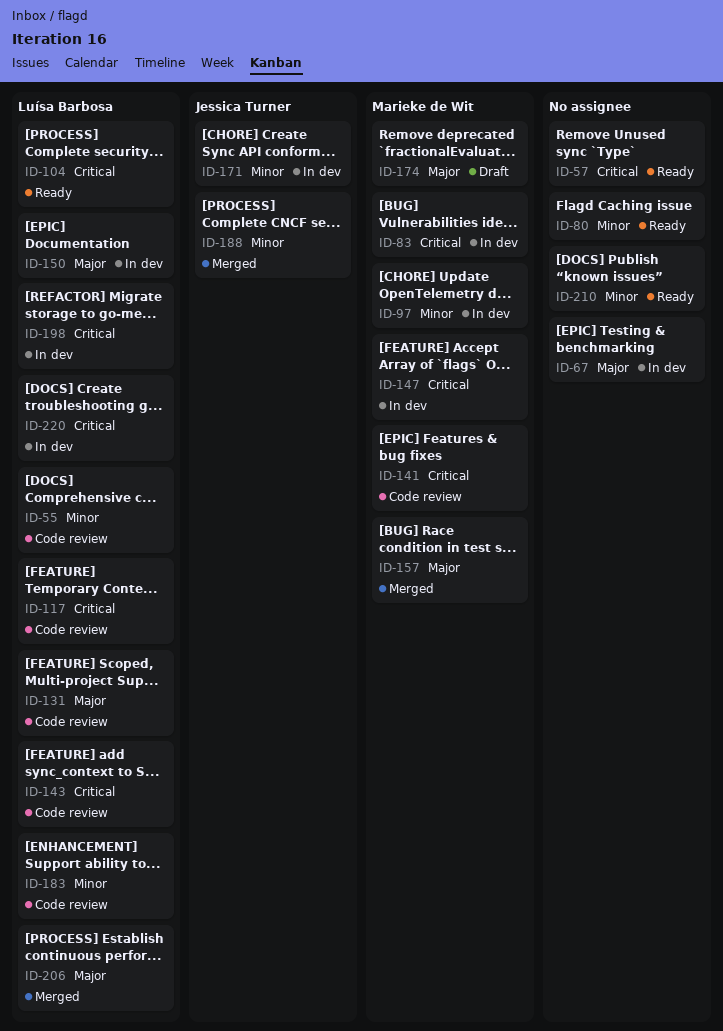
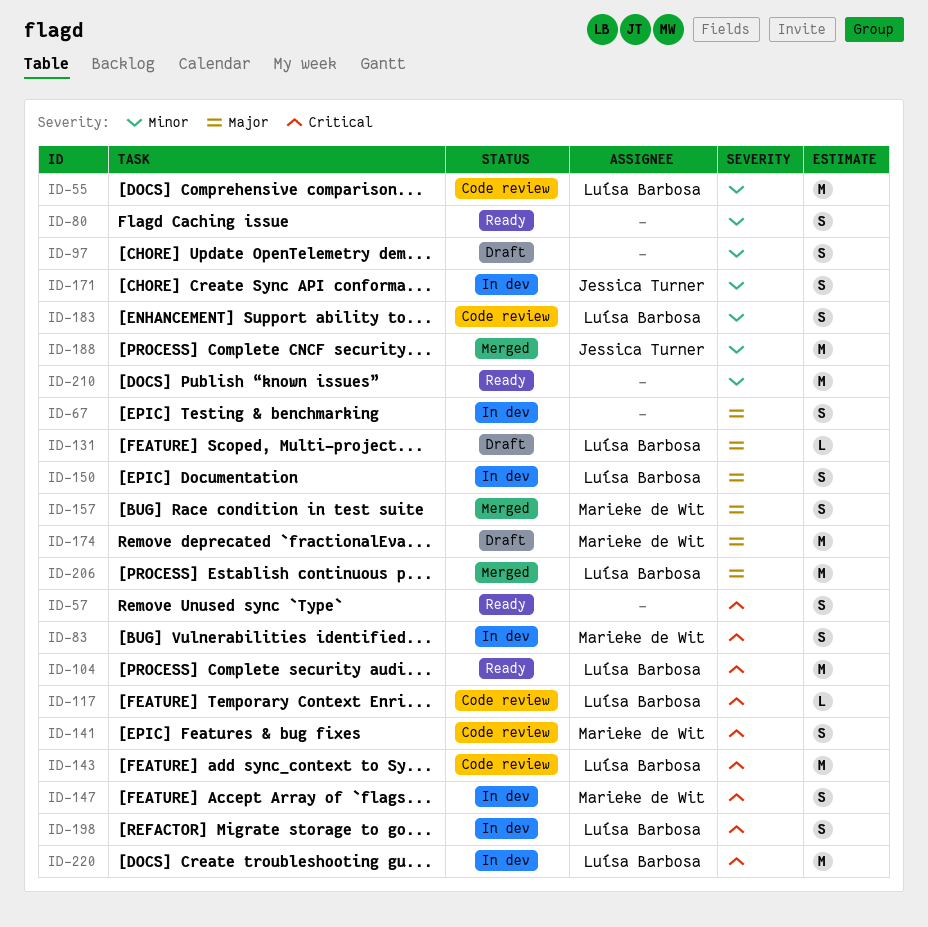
ID-97, status: In dev -> Draft
ID-97, owner: Marieke de Wit -> none
ID-131, status: Code review -> Draft

